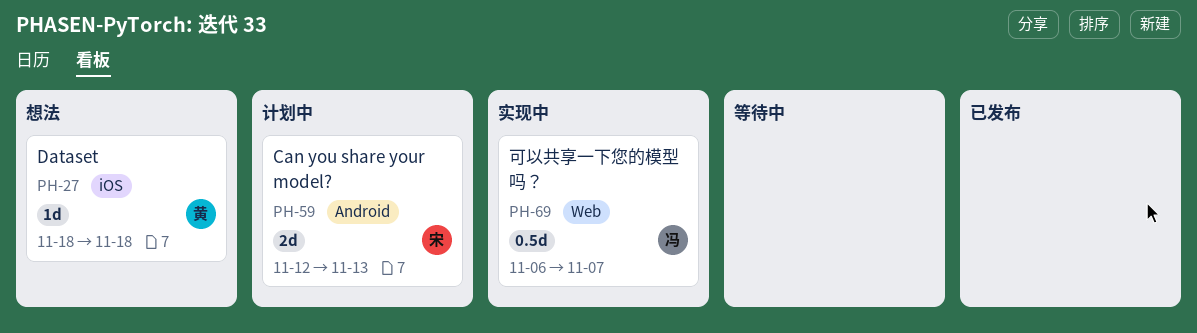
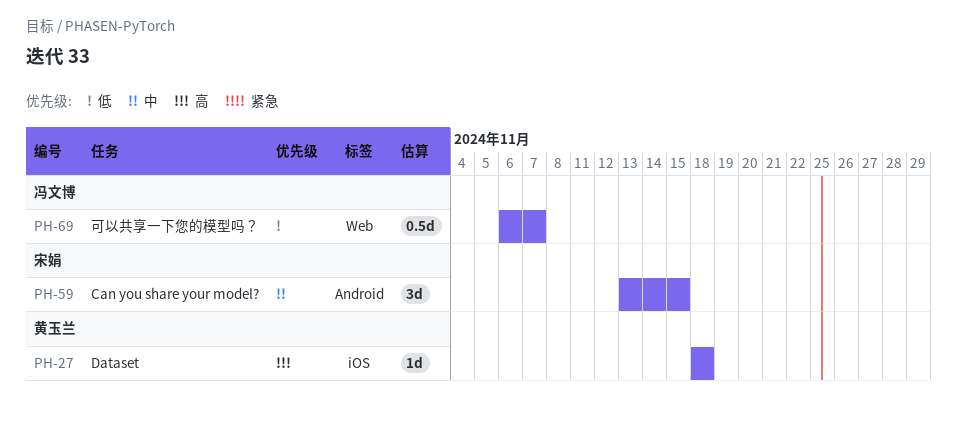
PH-59, estimate: 2d -> 3d
PH-59, start: Nov 12 -> Nov 13
PH-59, due: Nov 13 -> Nov 15

